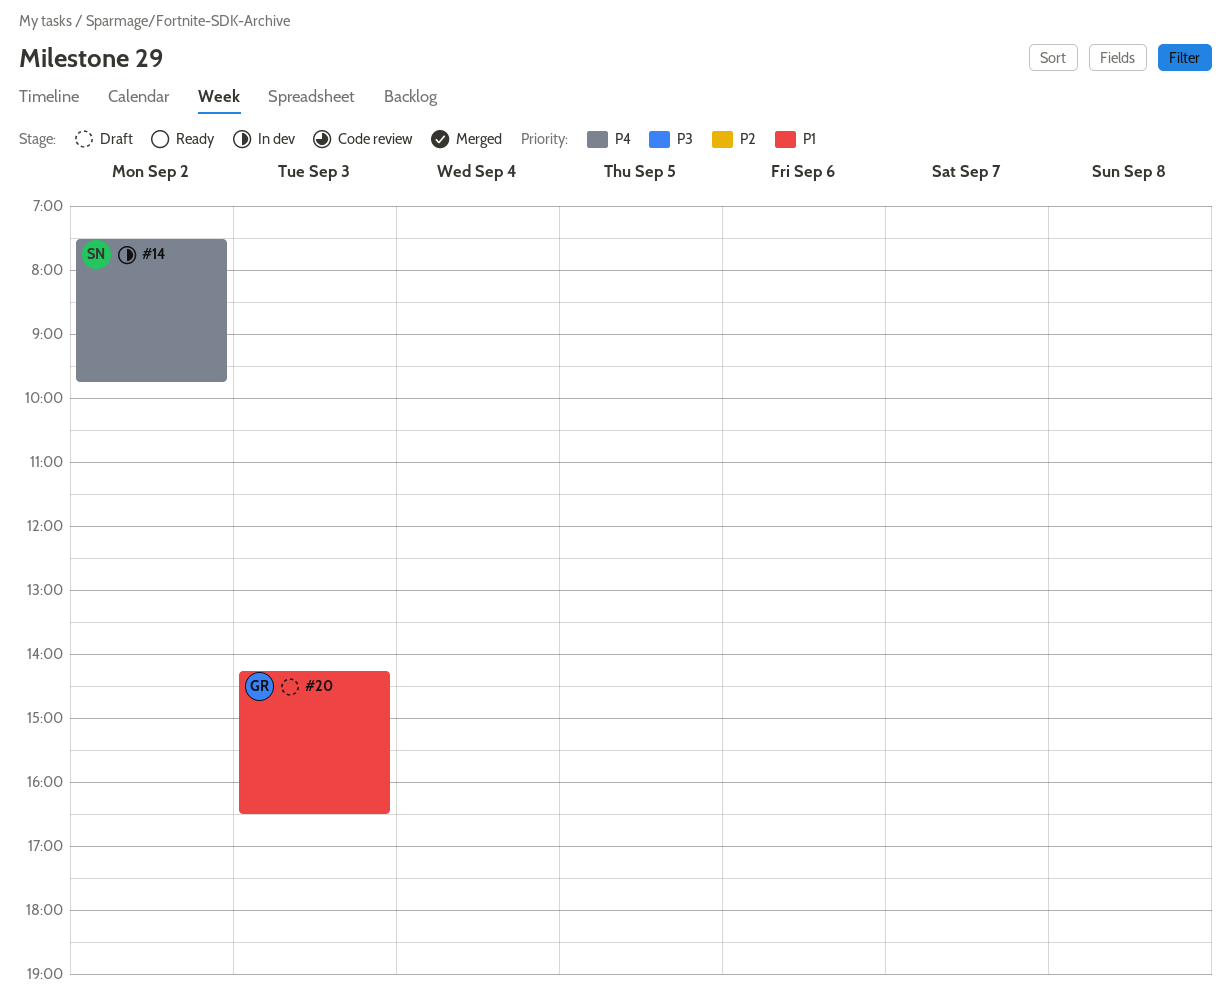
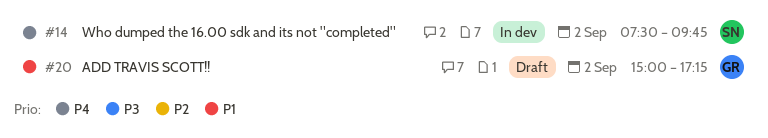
#20, day: Sep 3 -> Sep 2
#20, begins: 14:15 -> 15:00
#20, ends: 16:30 -> 17:15

